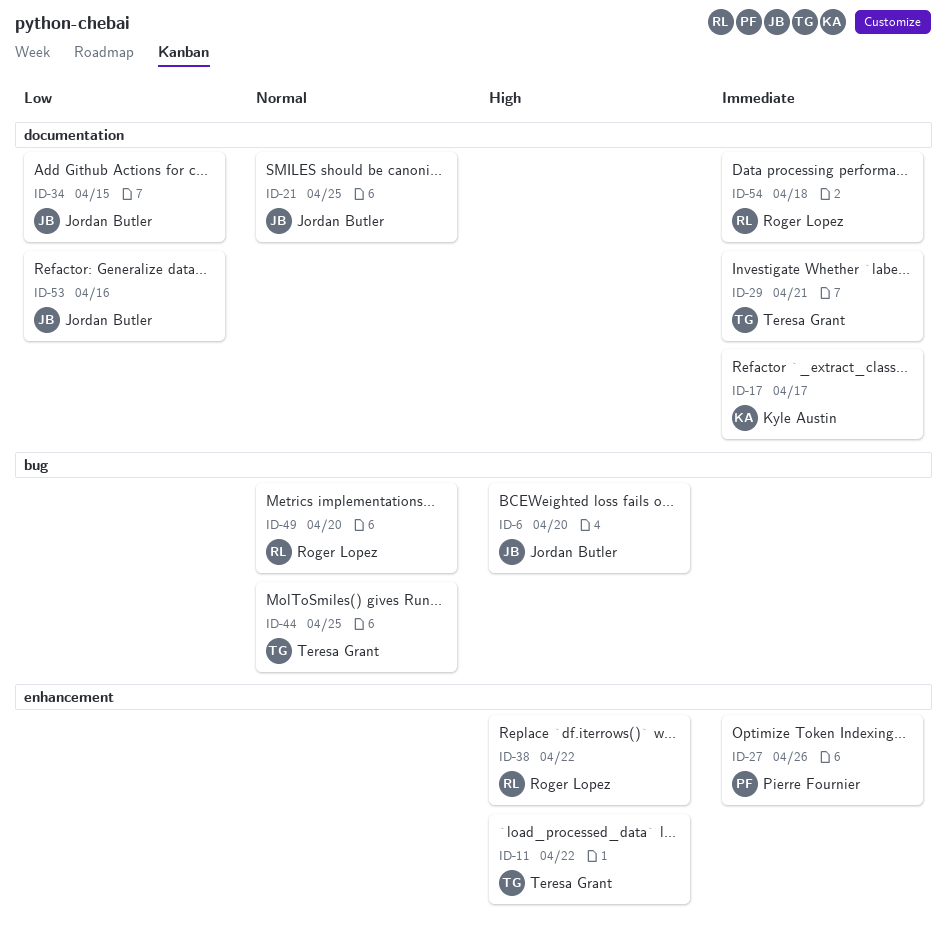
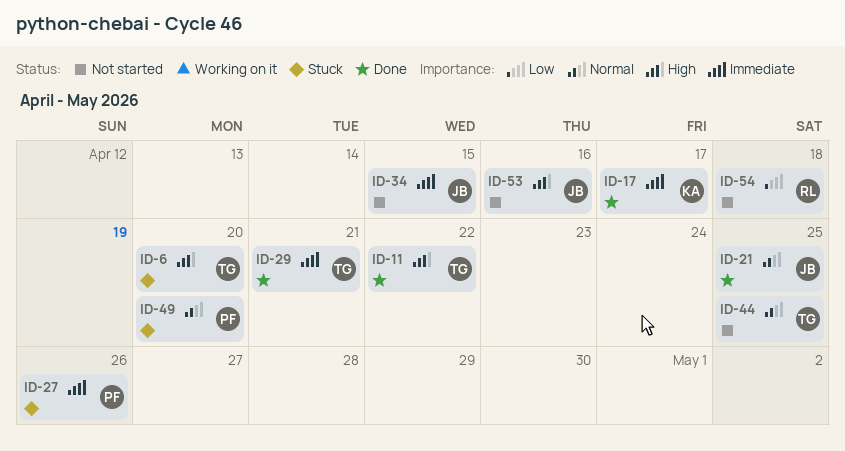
ID-6, owner: Jordan Butler -> Teresa Grant
ID-34, priority: Low -> Immediate
ID-38: present -> none
ID-49, owner: Roger Lopez -> Pierre Fournier
ID-53, priority: Low -> High
ID-54, priority: Immediate -> Low

